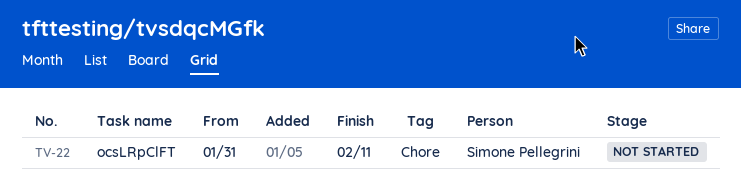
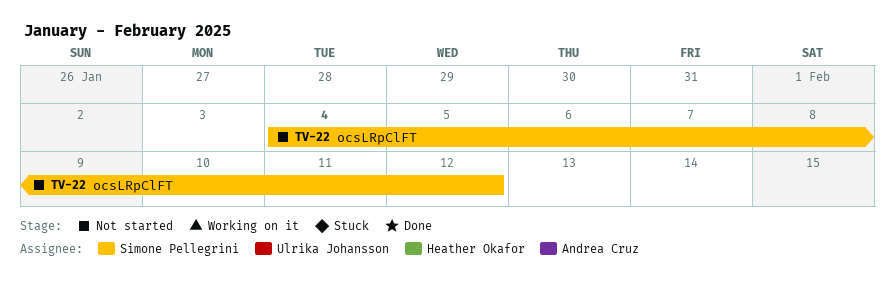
TV-22, start: Jan 31 -> Feb 4
TV-22, due: Feb 11 -> Feb 12

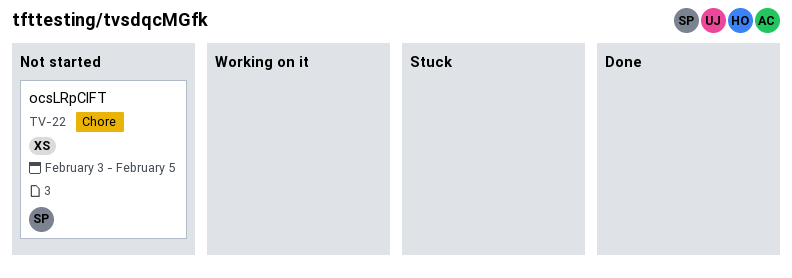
TV-22, start: Feb 4 -> Feb 3
TV-22, due: Feb 12 -> Feb 5

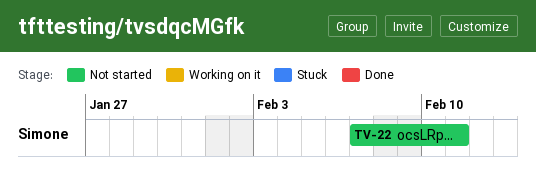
TV-22, start: Feb 3 -> Feb 7
TV-22, due: Feb 5 -> Feb 11

